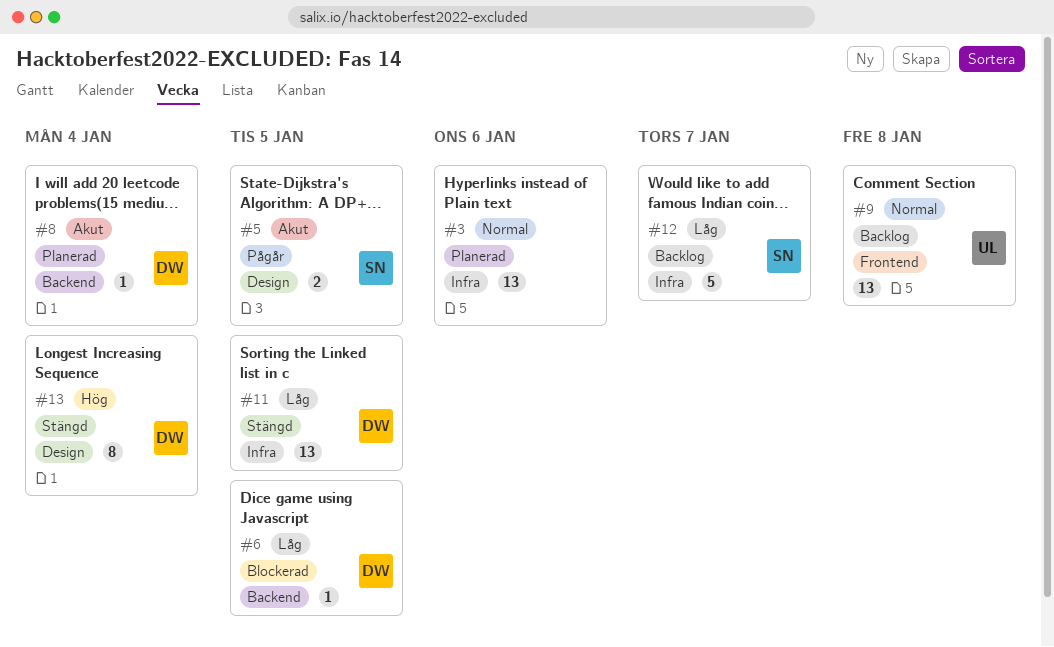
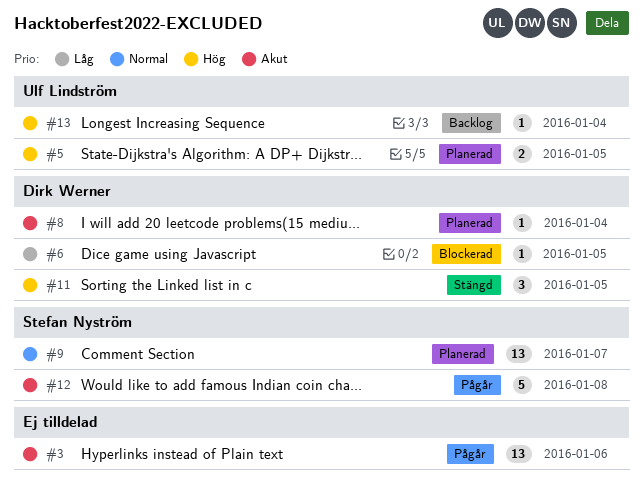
#3, status: Planerad -> Pågår
#3, priority: Normal -> Akut
#5, status: Pågår -> Planerad
#5, owner: Stefan Nyström -> Ulf Lindström
#5, priority: Akut -> Hög
#9, status: Backlog -> Planerad
#9, owner: Ulf Lindström -> Stefan Nyström
#9, due: Jan 8 -> Jan 7
#11, priority: Låg -> Hög
#11, estimate: 13 -> 3
#12, status: Backlog -> Pågår
#12, priority: Låg -> Akut
#12, due: Jan 7 -> Jan 8
#13, status: Stängd -> Backlog
#13, owner: Dirk Werner -> Ulf Lindström
#13, estimate: 8 -> 1

